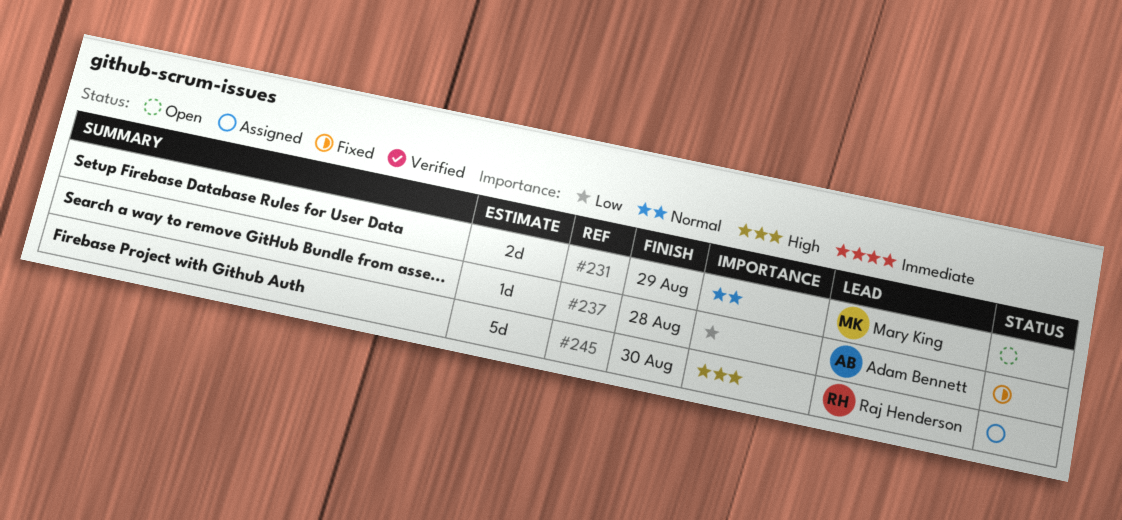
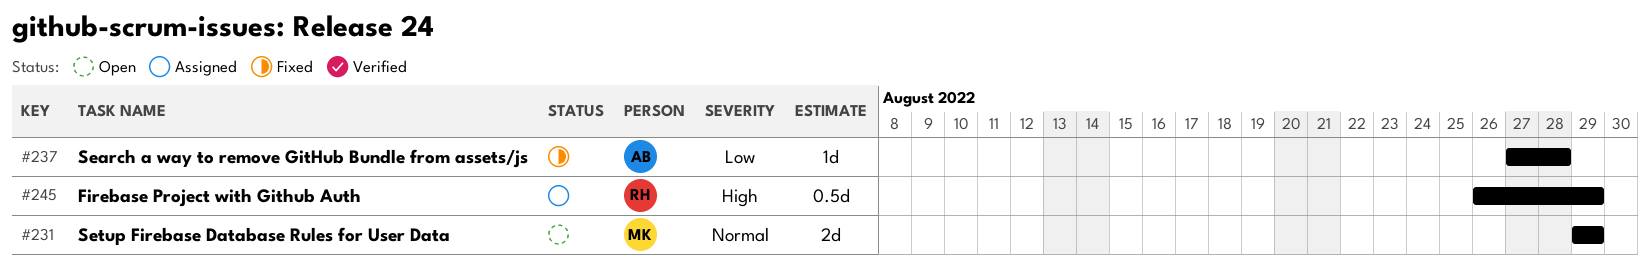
#245, estimate: 5d -> 0.5d
#245, due: Aug 30 -> Aug 29

